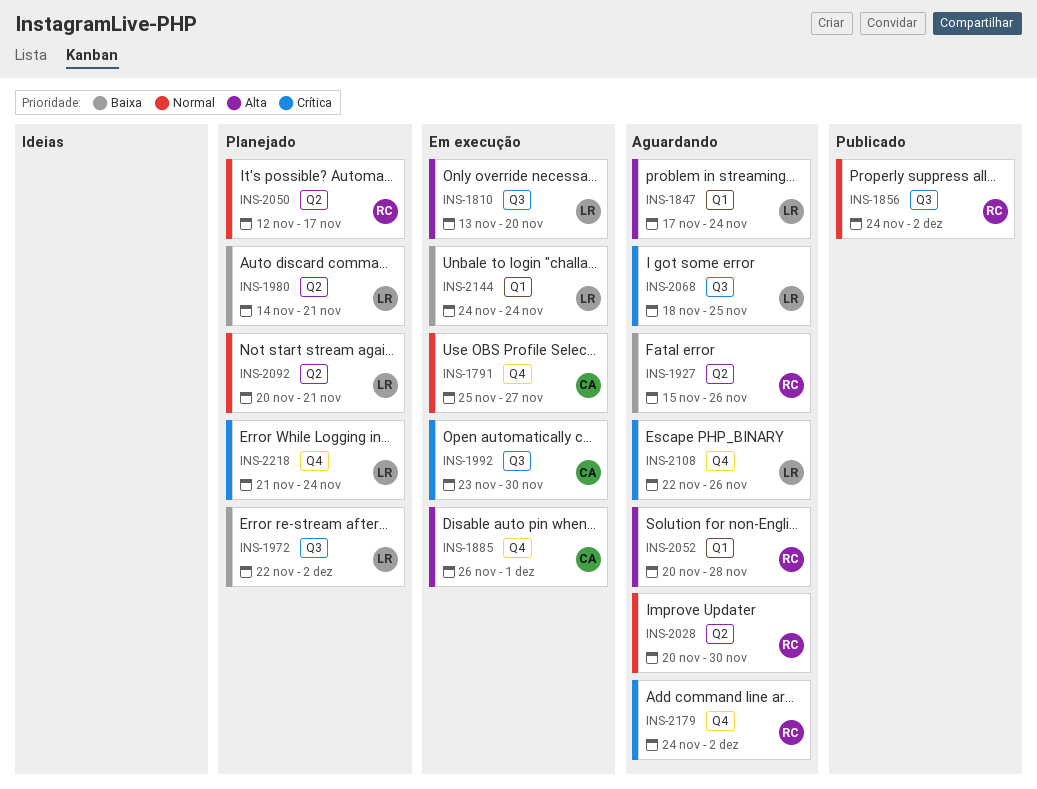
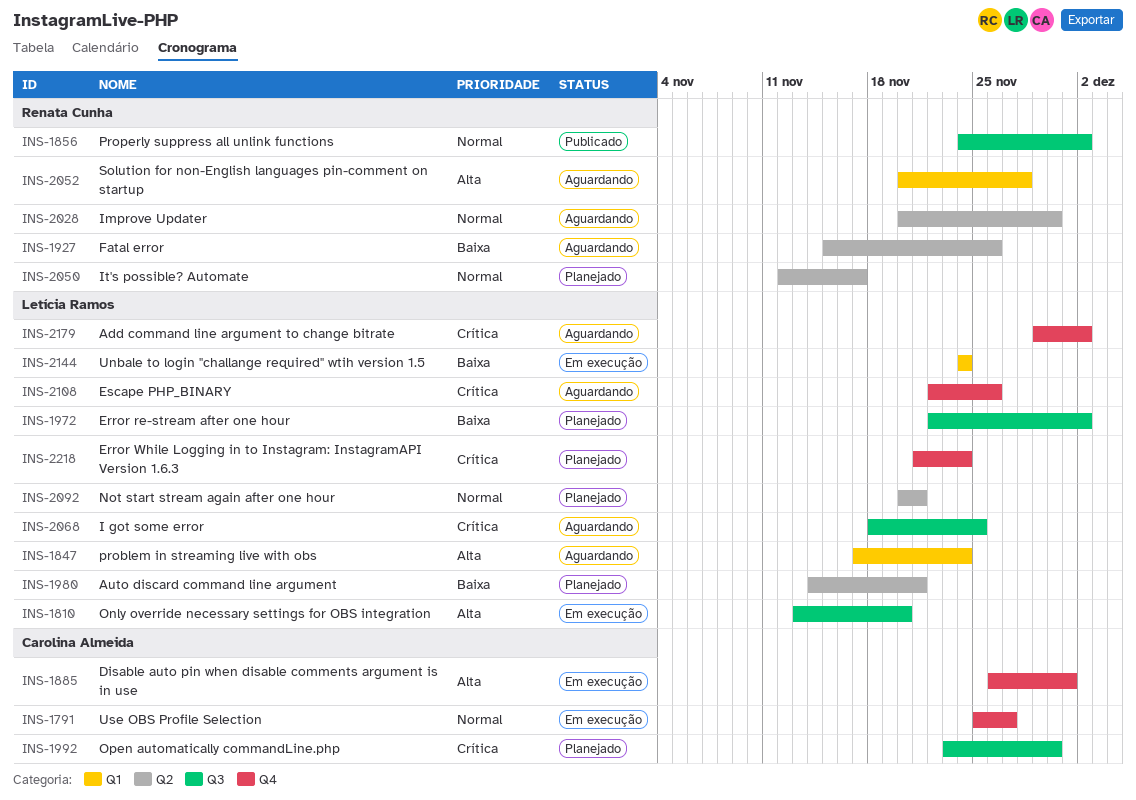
INS-1992, status: Em execução -> Planejado
INS-2179, owner: Renata Cunha -> Letícia Ramos
INS-2179, start: Nov 24 -> Nov 29

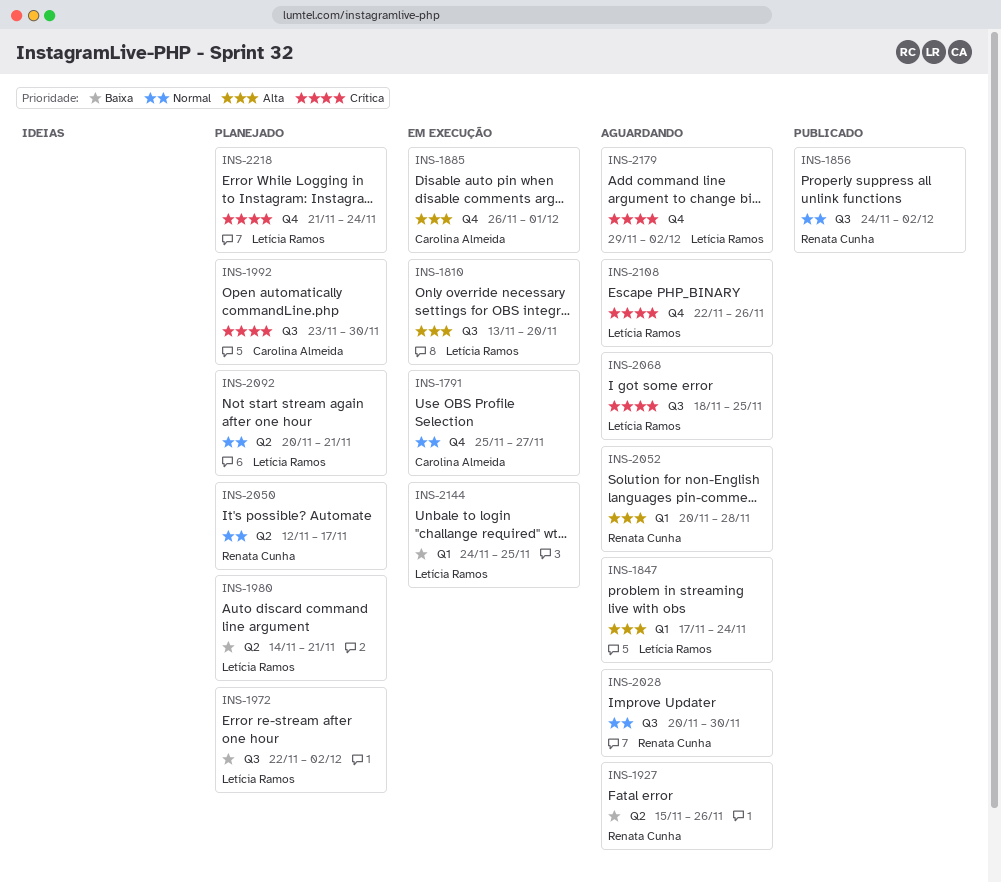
INS-2028, label: Q2 -> Q3
INS-2144, due: Nov 24 -> Nov 25

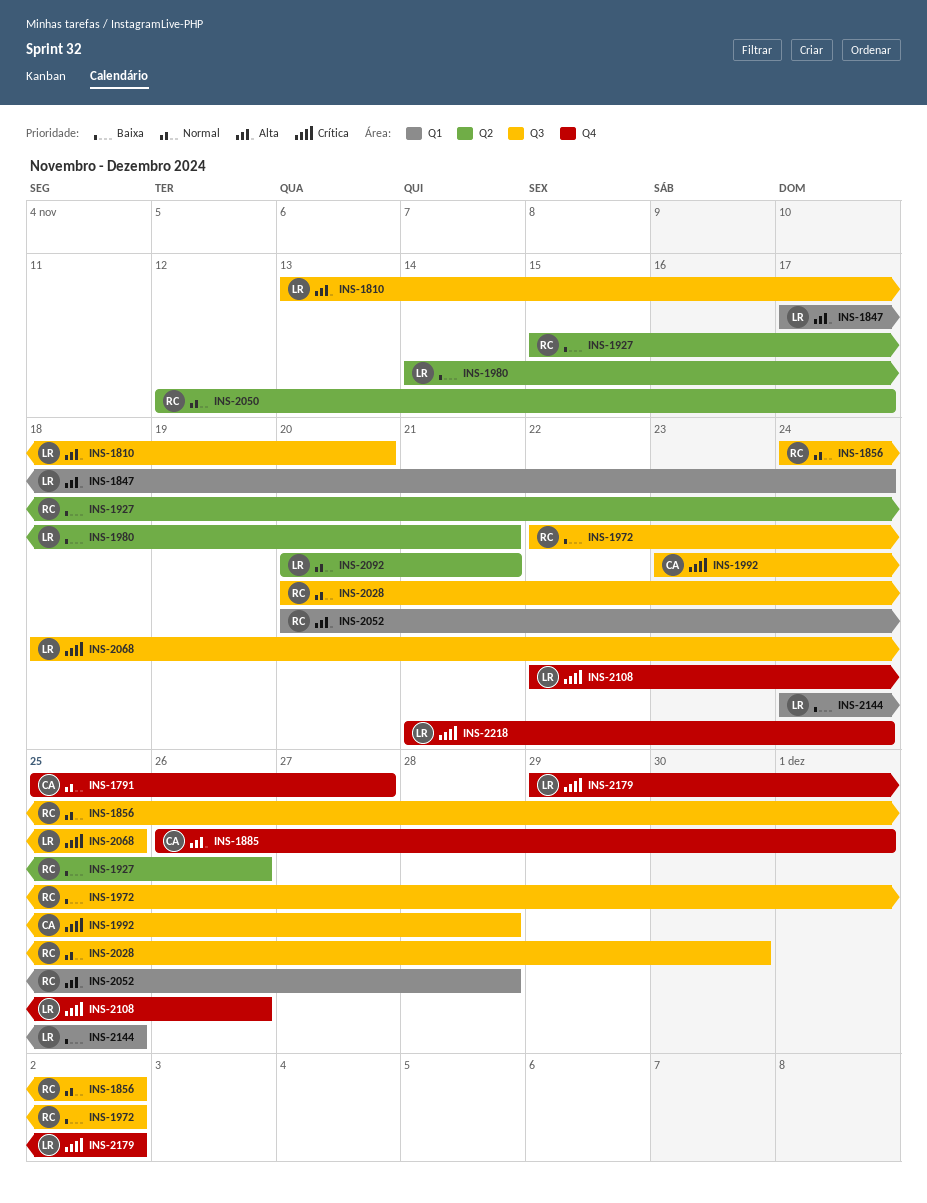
INS-1972, owner: Letícia Ramos -> Renata Cunha
INS-1992, due: Nov 30 -> Nov 28

